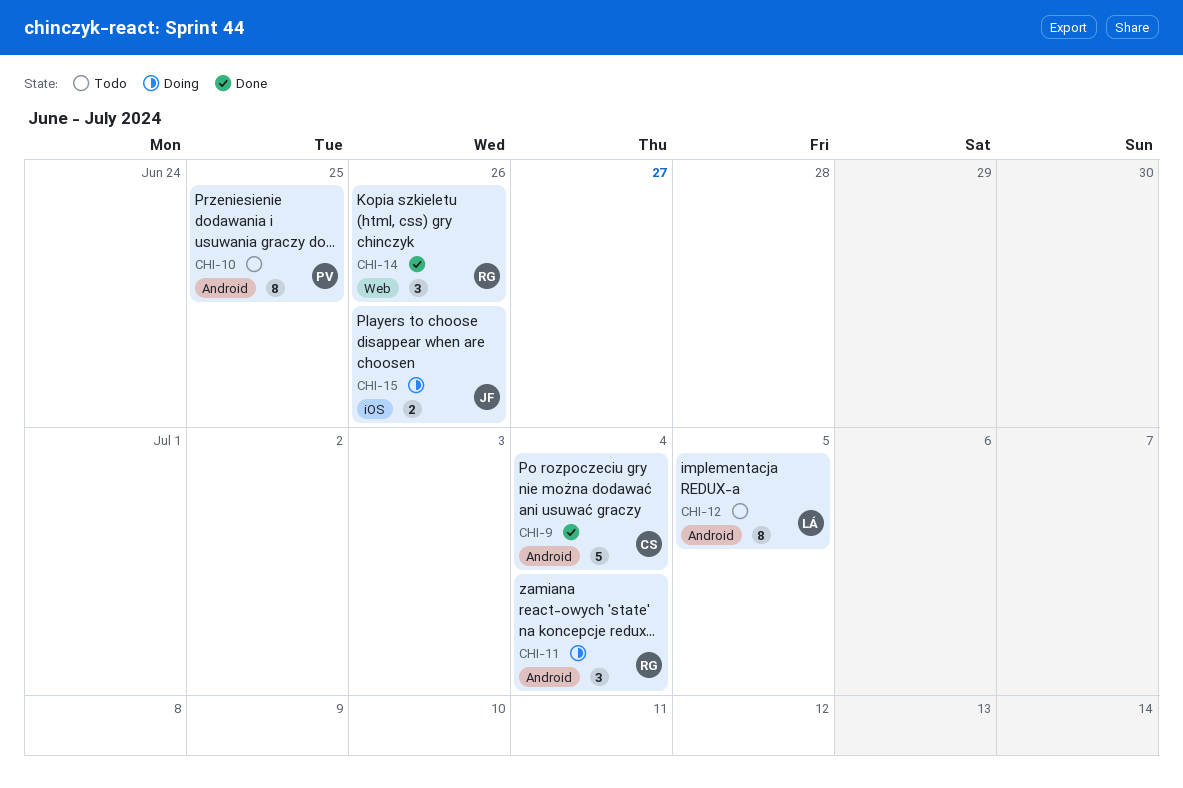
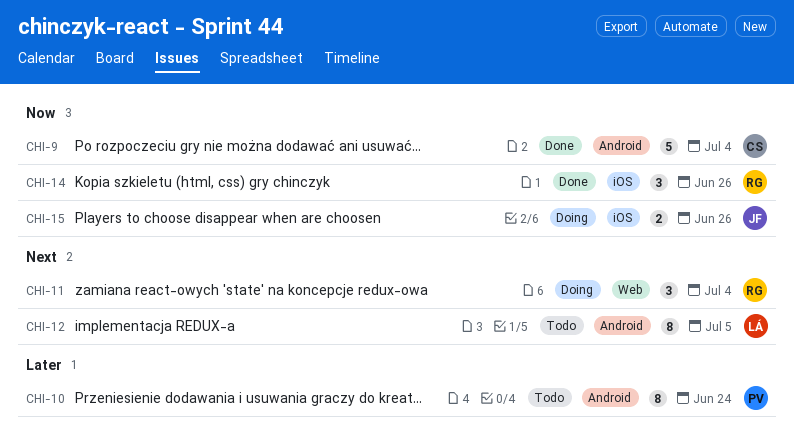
CHI-10, due: Jun 25 -> Jun 24
CHI-11, label: Android -> Web
CHI-14, label: Web -> iOS

